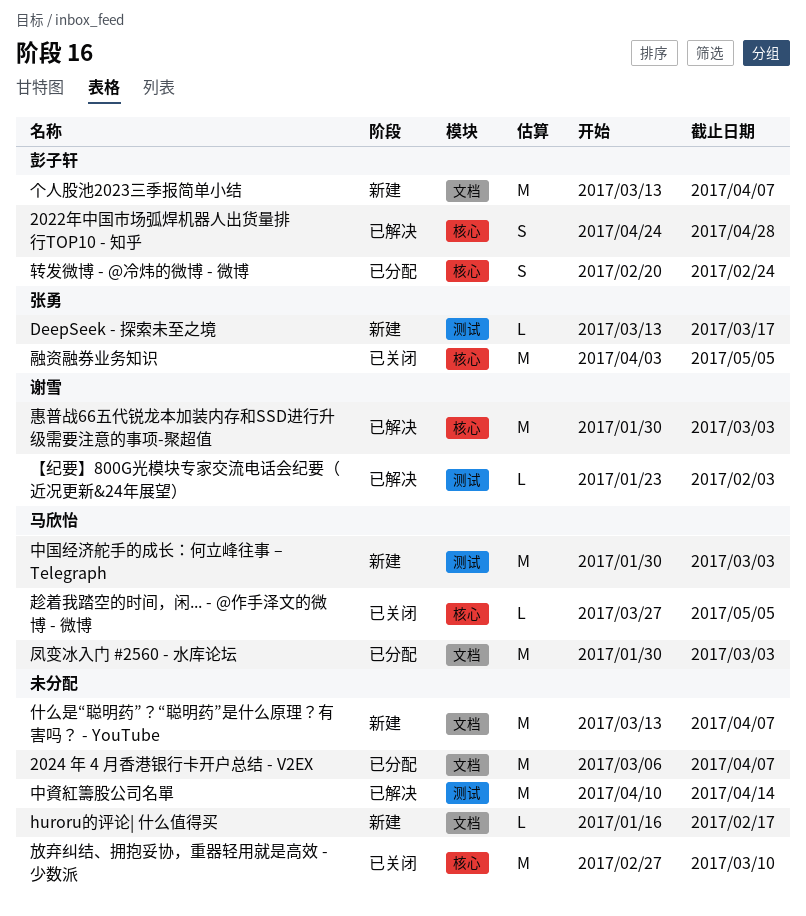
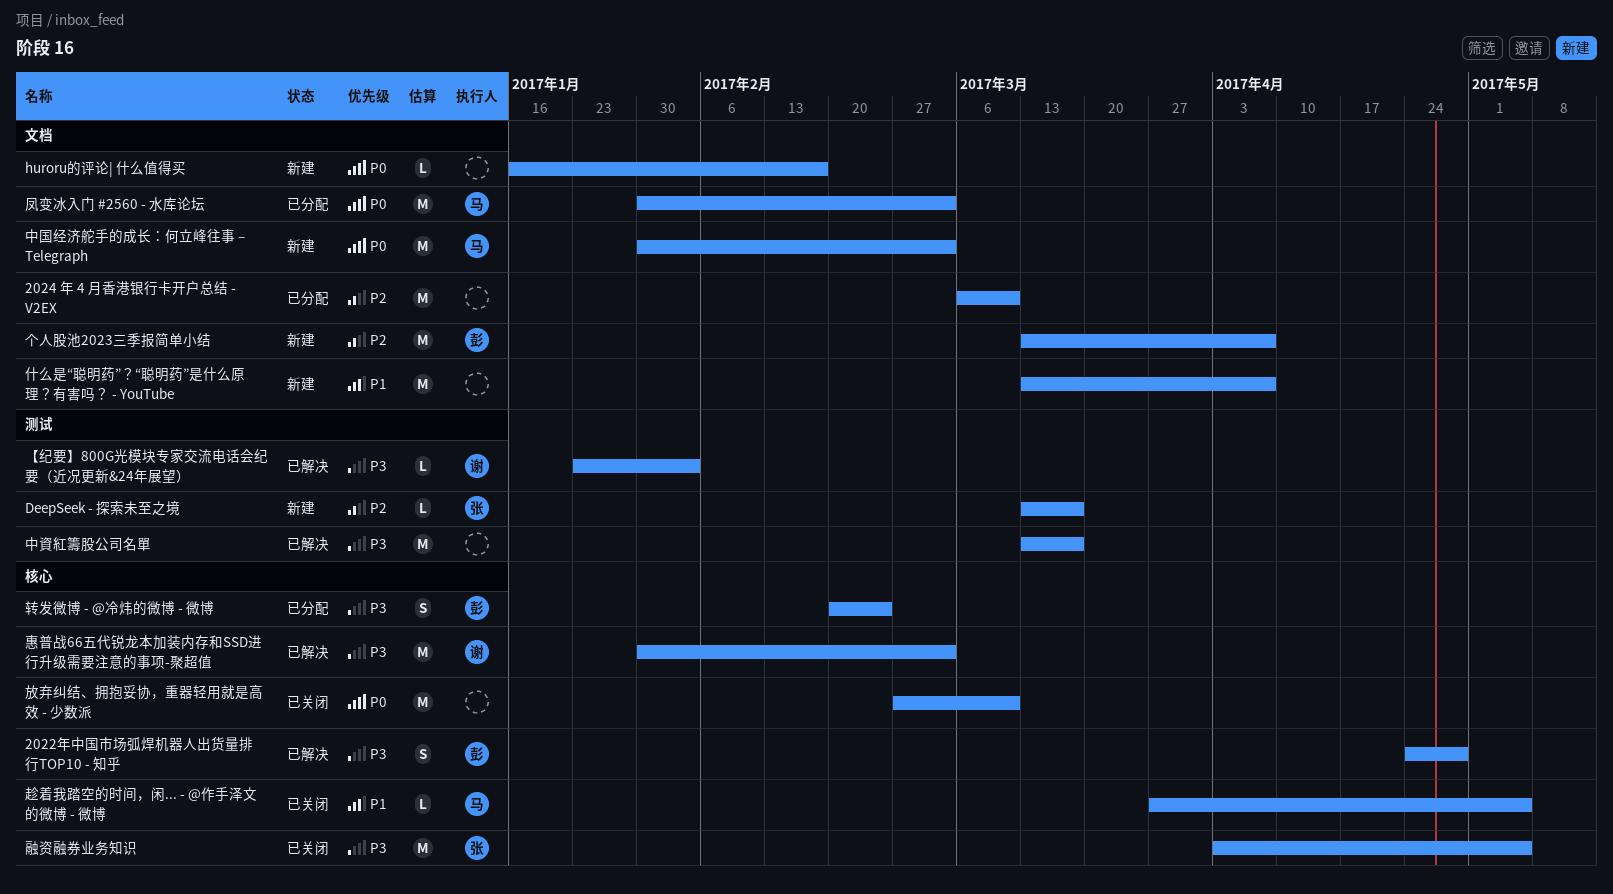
2024 年 4 月香港银行卡开户总结 - V2EX, due: Apr 7 -> Mar 10
中国经济舵手的成长：何立峰往事 – Telegraph, label: 测试 -> 文档
中資紅籌股公司名單, start: Apr 10 -> Mar 13
中資紅籌股公司名單, due: Apr 14 -> Mar 17

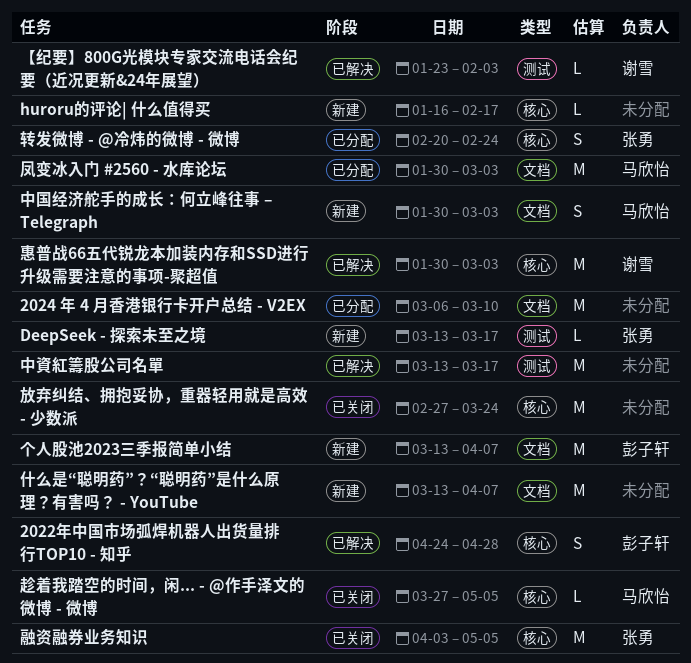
huroru的评论| 什么值得买, label: 文档 -> 核心
中国经济舵手的成长：何立峰往事 – Telegraph, estimate: M -> S
放弃纠结、拥抱妥协，重器轻用就是高效 - 少数派, due: Mar 10 -> Mar 24
转发微博 - @冷炜的微博 - 微博, owner: 彭子轩 -> 张勇

